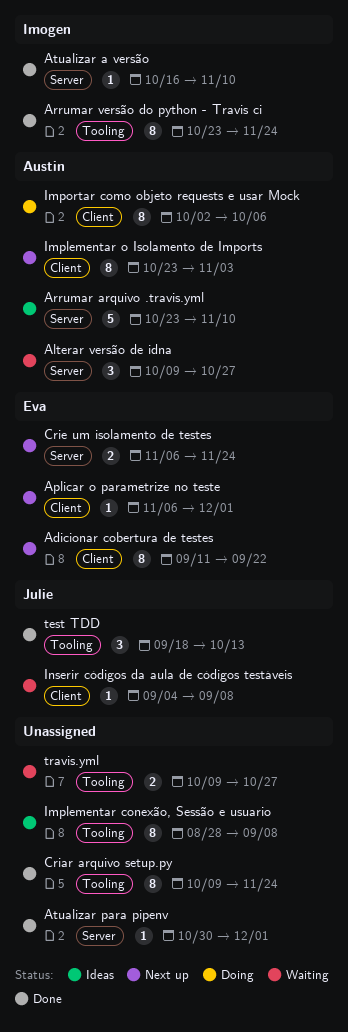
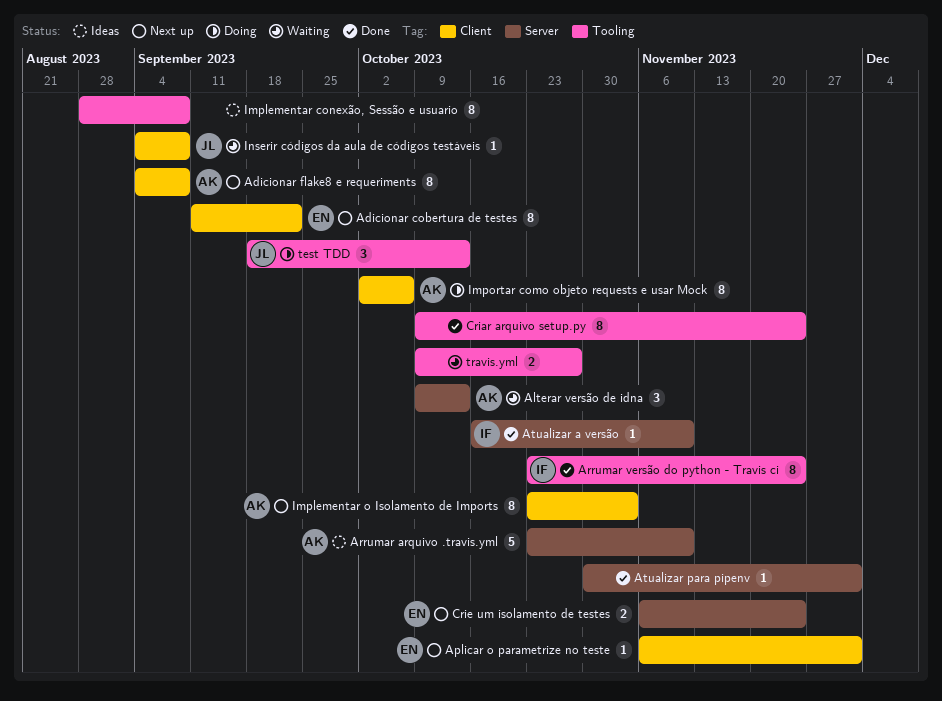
Adicionar flake8 e requeriments: none -> present
Alterar versão de idna, due: Oct 27 -> Oct 13
test TDD, status: Done -> Doing

